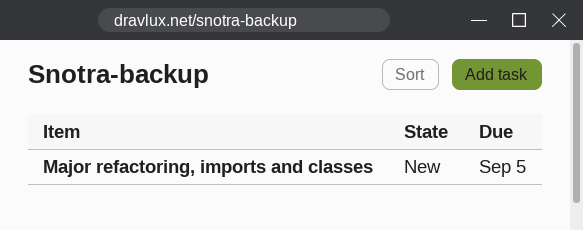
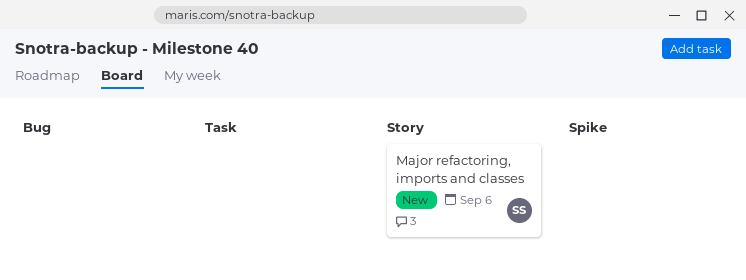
Major refactoring, imports and classes, due: Sep 5 -> Sep 6

